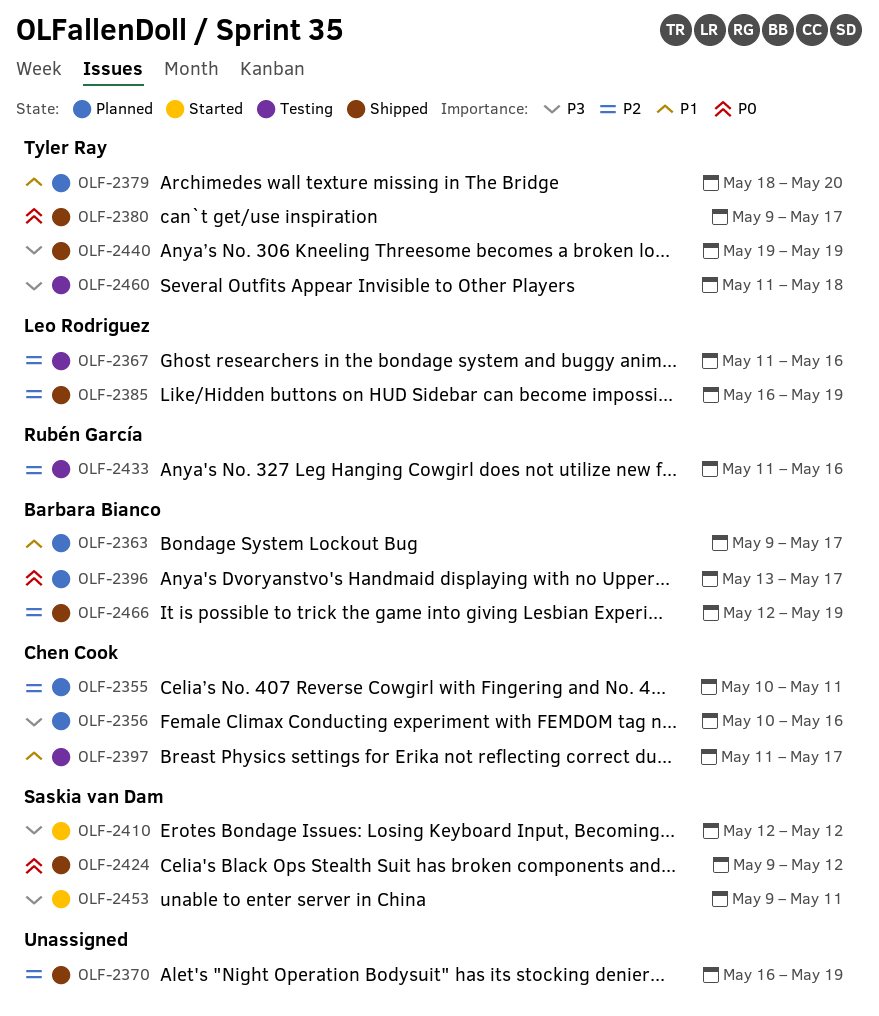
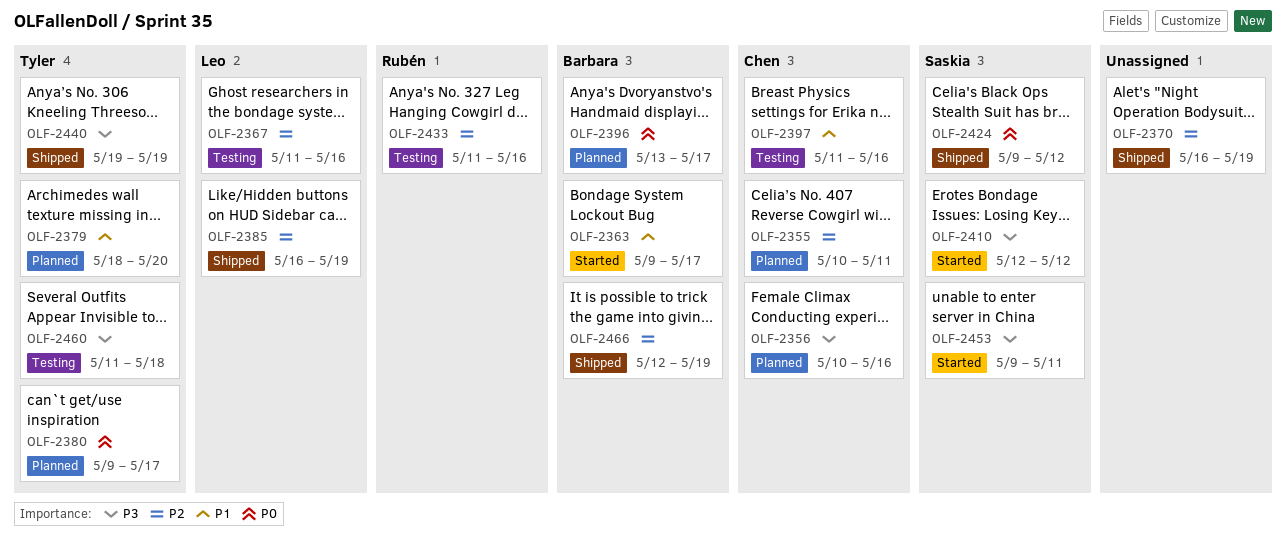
OLF-2363, status: Planned -> Started
OLF-2380, status: Shipped -> Planned
OLF-2397, due: May 17 -> May 16

